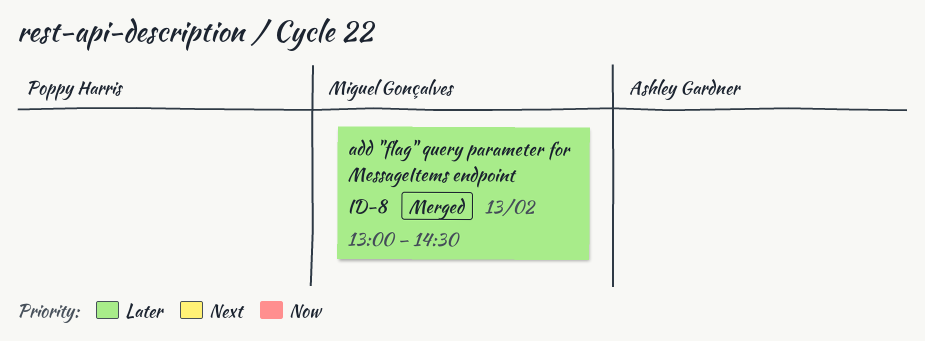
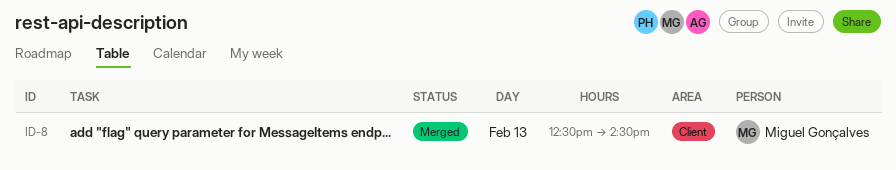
ID-8, begins: 13:00 -> 12:30

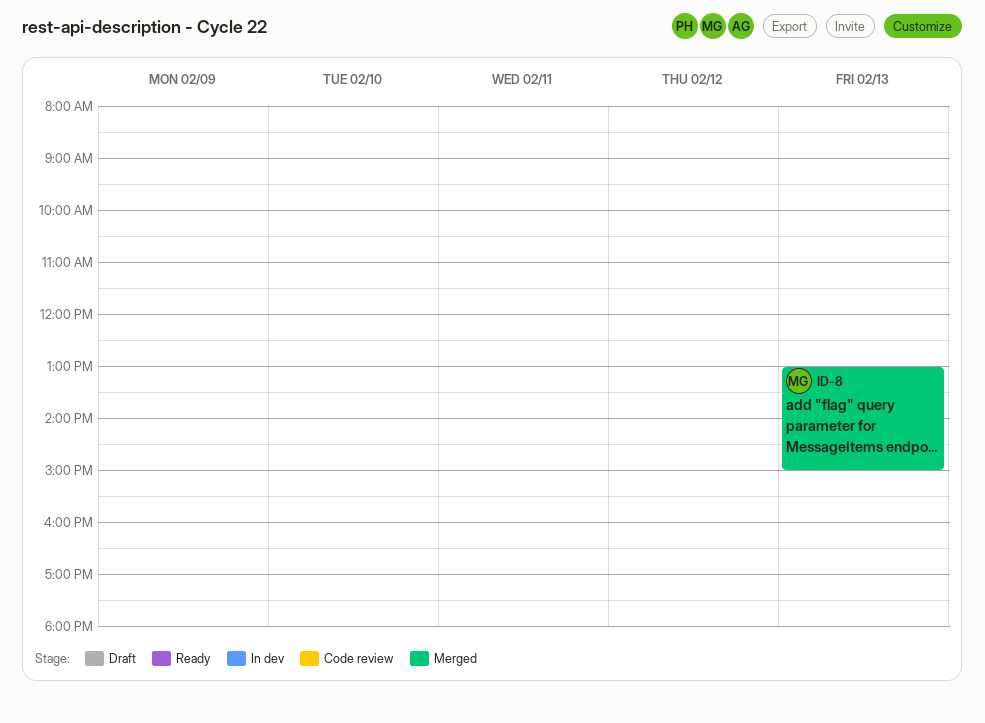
ID-8, begins: 12:30 -> 13:00
ID-8, ends: 14:30 -> 15:00

